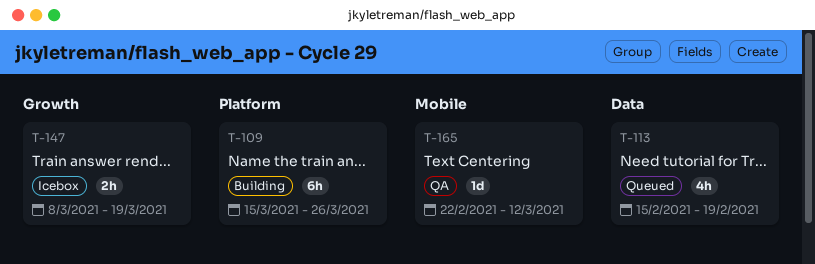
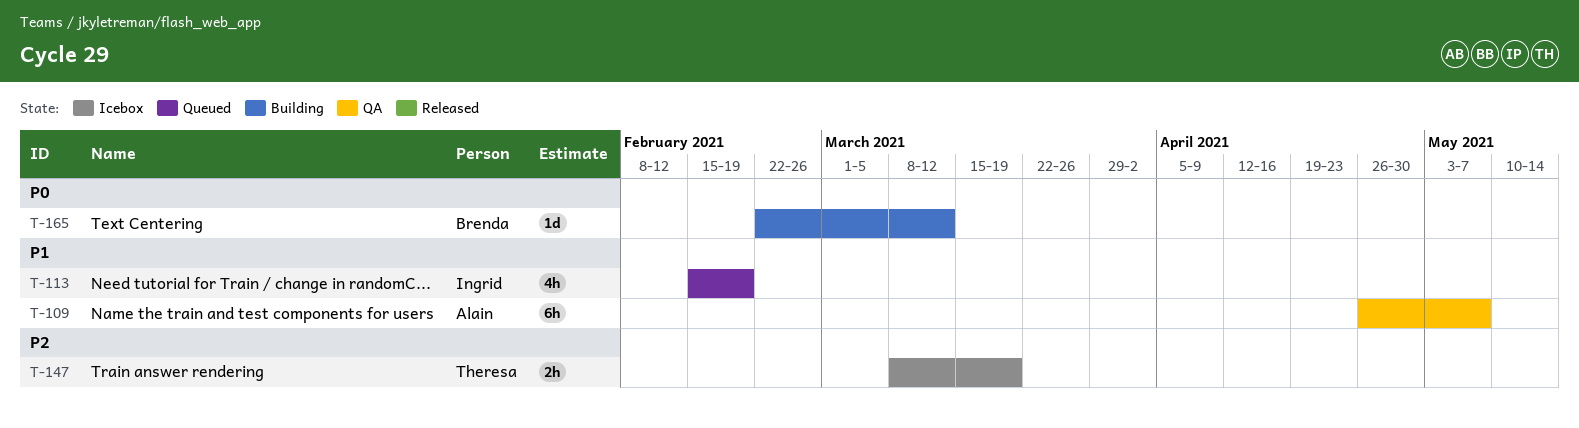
T-109, status: Building -> QA
T-109, start: Mar 15 -> Apr 26
T-109, due: Mar 26 -> May 7
T-165, status: QA -> Building

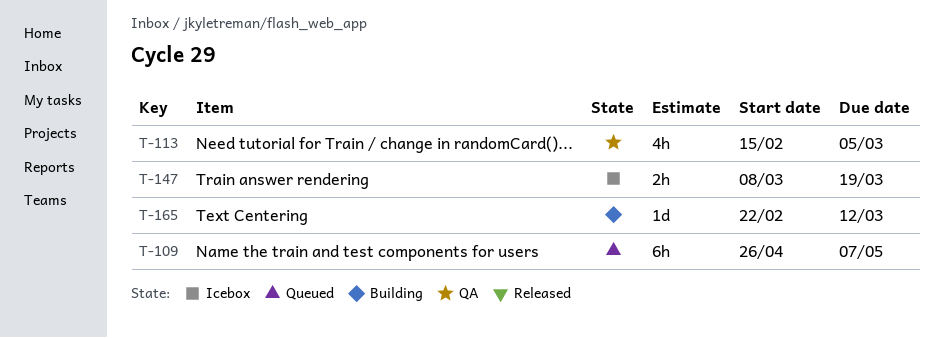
T-109, status: QA -> Queued
T-113, status: Queued -> QA
T-113, due: Feb 19 -> Mar 5

